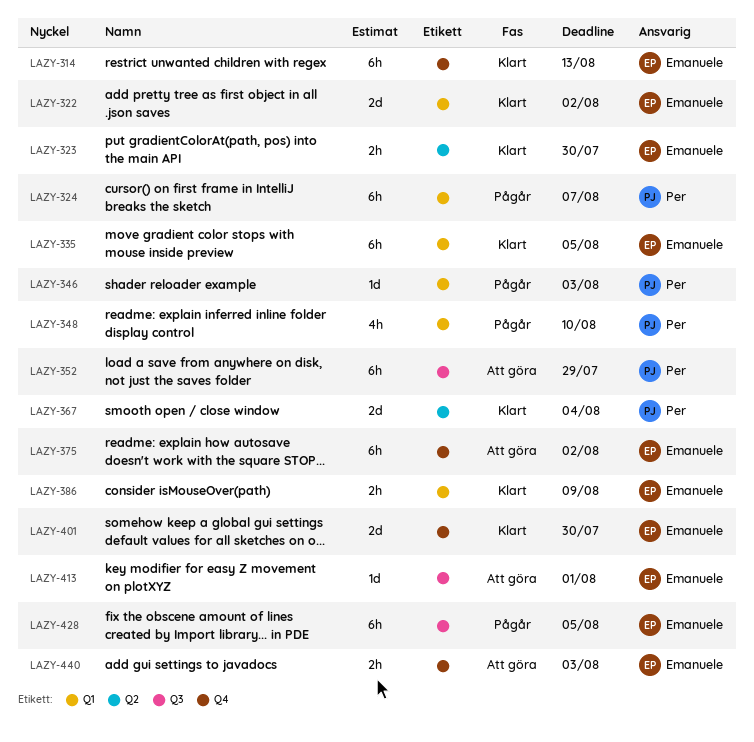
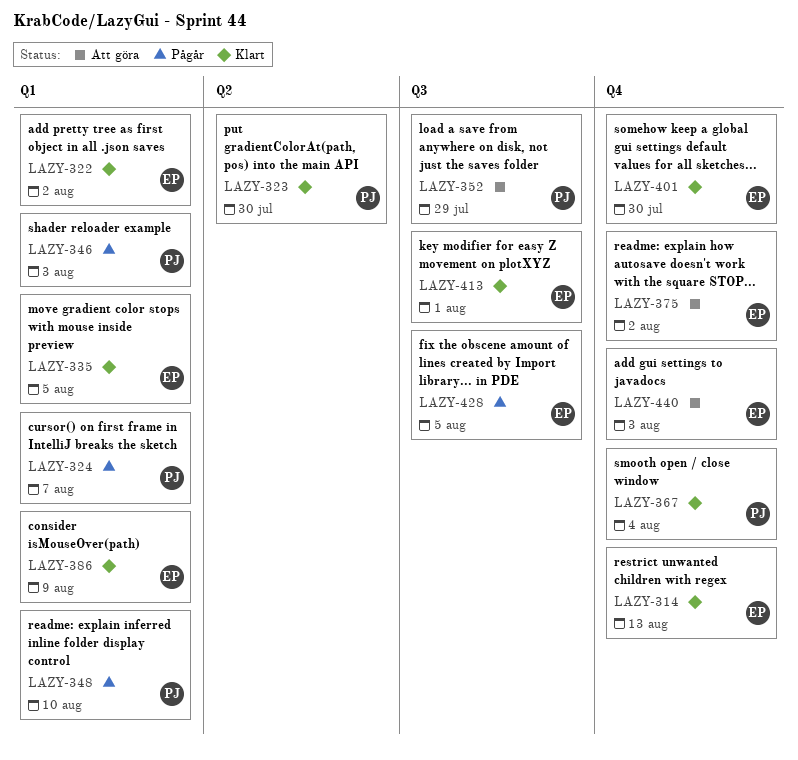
LAZY-323, owner: Emanuele -> Per
LAZY-367, label: Q2 -> Q4
LAZY-413, status: Att göra -> Klart

